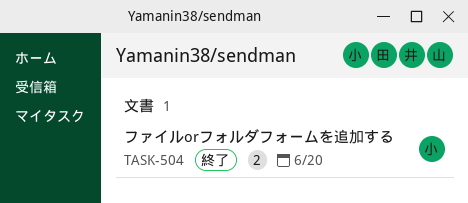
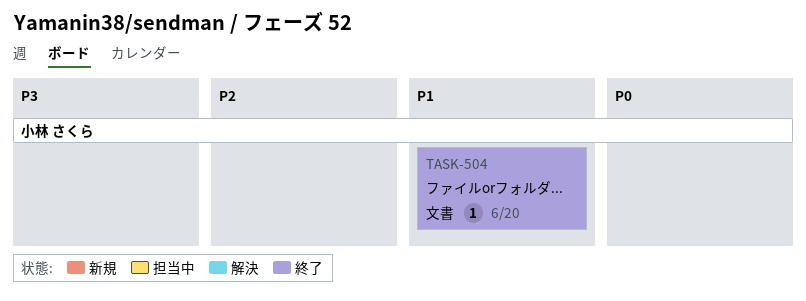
TASK-504, estimate: 2 -> 1

